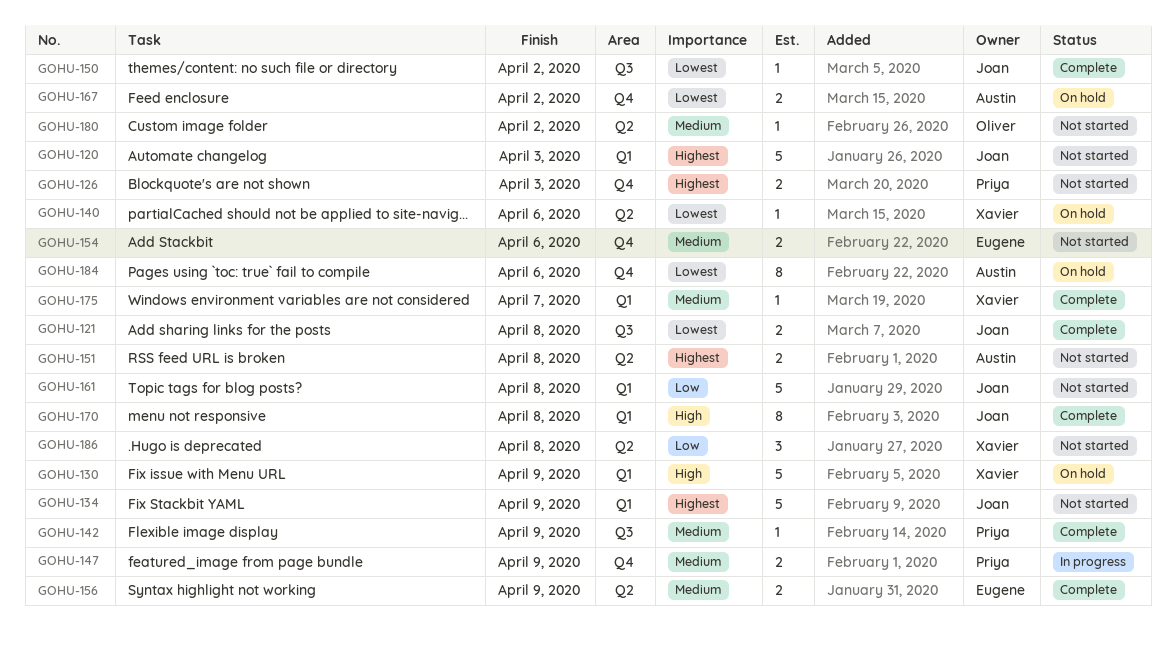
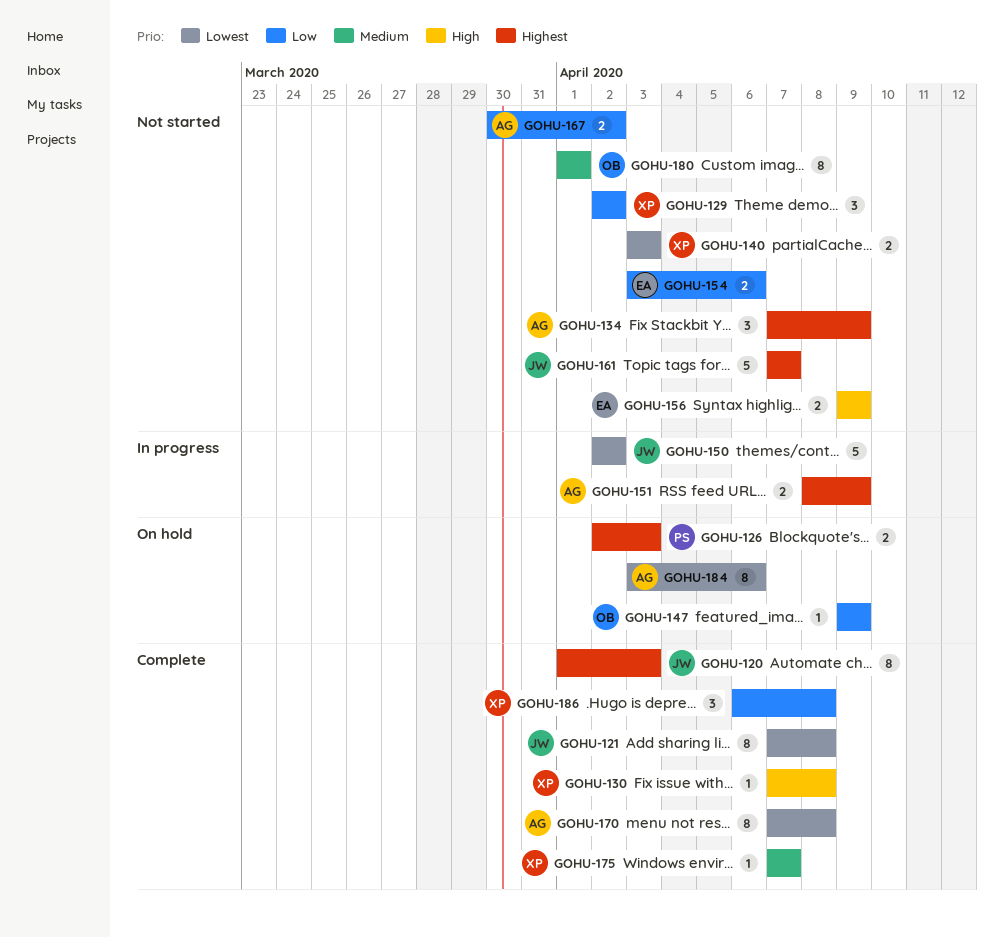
GOHU-120, status: Not started -> Complete
GOHU-120, estimate: 5 -> 8
GOHU-121, estimate: 2 -> 8
GOHU-126, status: Not started -> On hold
GOHU-129: none -> present
GOHU-130, status: On hold -> Complete
GOHU-130, estimate: 5 -> 1
GOHU-130, due: Apr 9 -> Apr 8
GOHU-134, owner: Joan -> Austin
GOHU-134, estimate: 5 -> 3
GOHU-140, status: On hold -> Not started
GOHU-140, estimate: 1 -> 2
GOHU-140, due: Apr 6 -> Apr 3
GOHU-142: present -> none
GOHU-147, status: In progress -> On hold
GOHU-147, owner: Priya -> Oliver
GOHU-147, priority: Medium -> Low
GOHU-147, estimate: 2 -> 1
GOHU-150, status: Complete -> In progress
GOHU-150, estimate: 1 -> 5
GOHU-151, status: Not started -> In progress
GOHU-151, due: Apr 8 -> Apr 9
GOHU-154, priority: Medium -> Low
GOHU-156, status: Complete -> Not started
GOHU-156, priority: Medium -> High
GOHU-161, priority: Low -> Highest
GOHU-161, due: Apr 8 -> Apr 7
GOHU-167, status: On hold -> Not started
GOHU-167, priority: Lowest -> Low
GOHU-170, owner: Joan -> Austin
GOHU-170, priority: High -> Lowest
GOHU-180, estimate: 1 -> 8
GOHU-180, due: Apr 2 -> Apr 1
GOHU-186, status: Not started -> Complete

